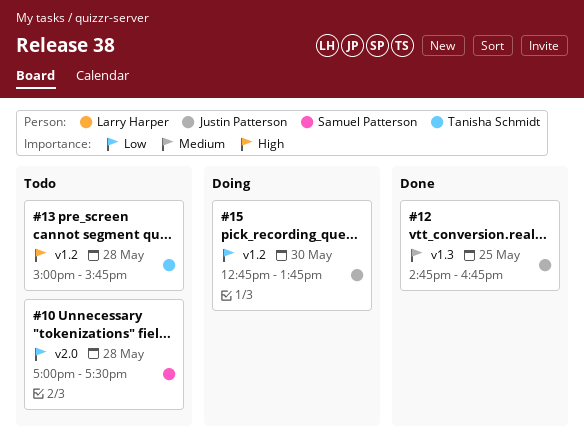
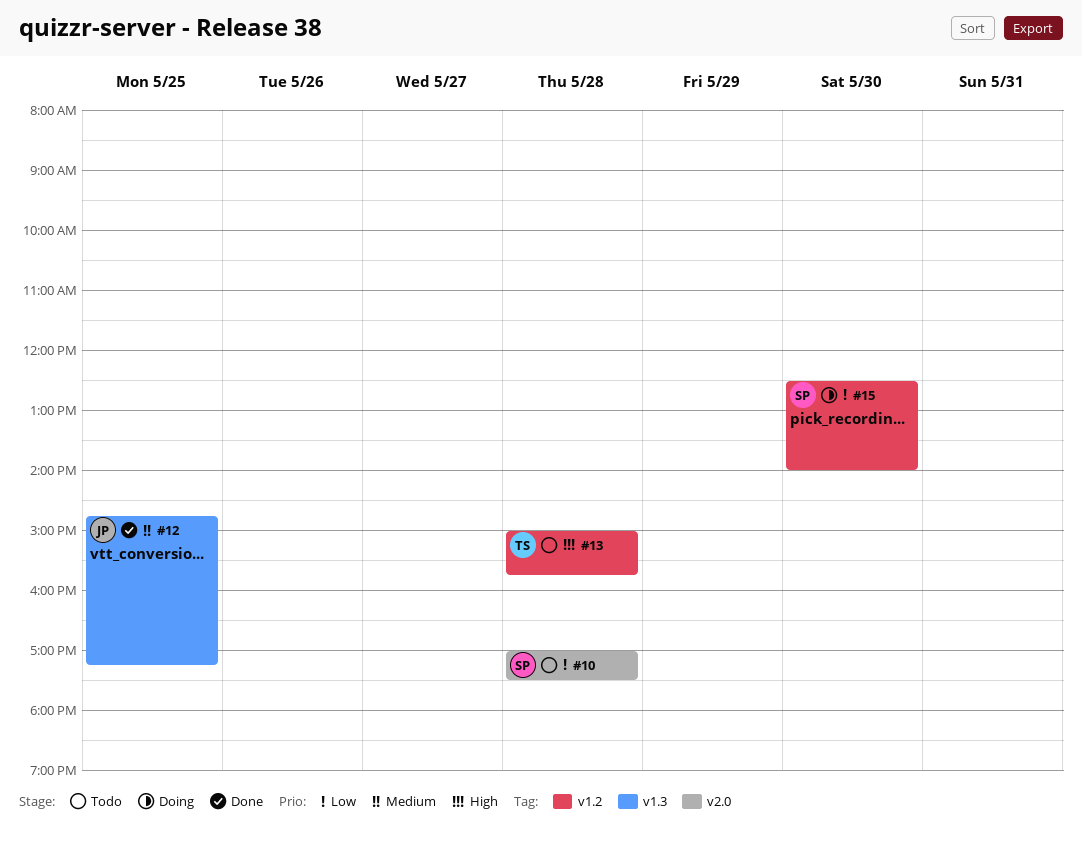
#12, ends: 16:45 -> 17:15
#15, owner: Justin Patterson -> Samuel Patterson
#15, begins: 12:45 -> 12:30
#15, ends: 13:45 -> 14:00

